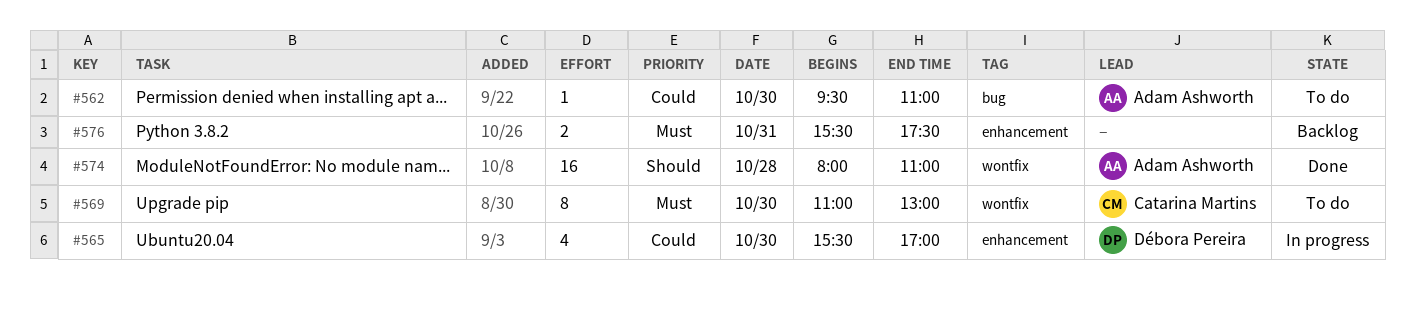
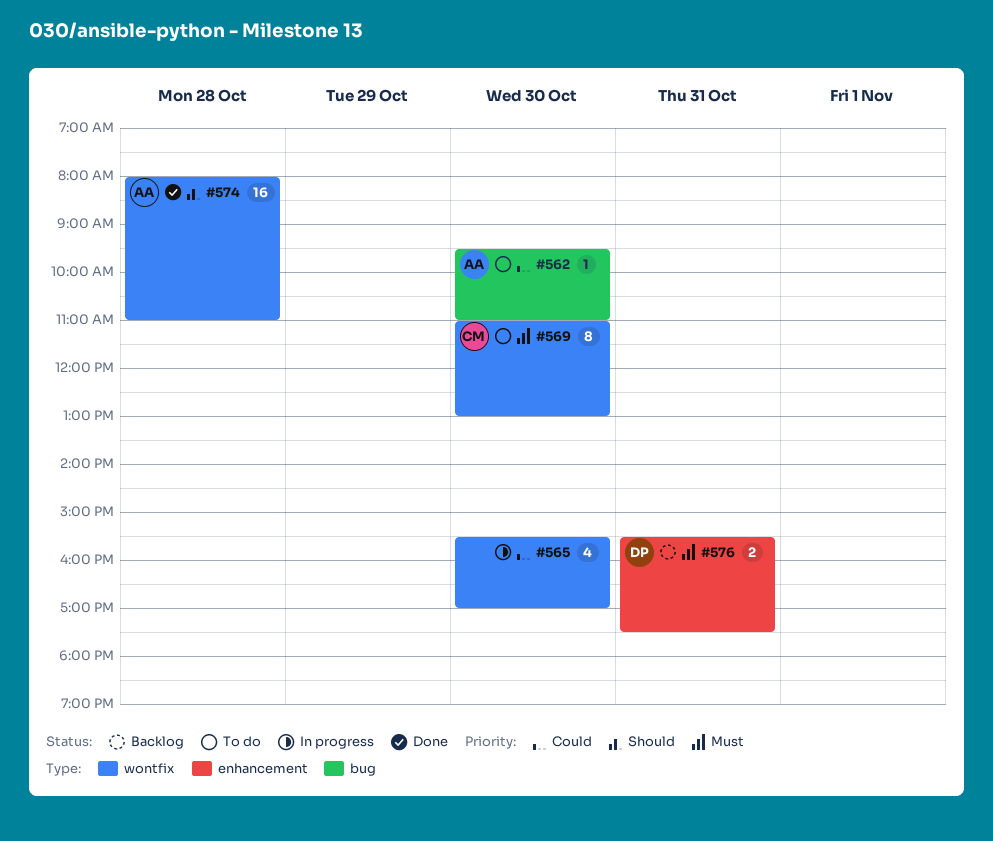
#565, owner: Débora Pereira -> none
#565, label: enhancement -> wontfix
#576, owner: none -> Débora Pereira

